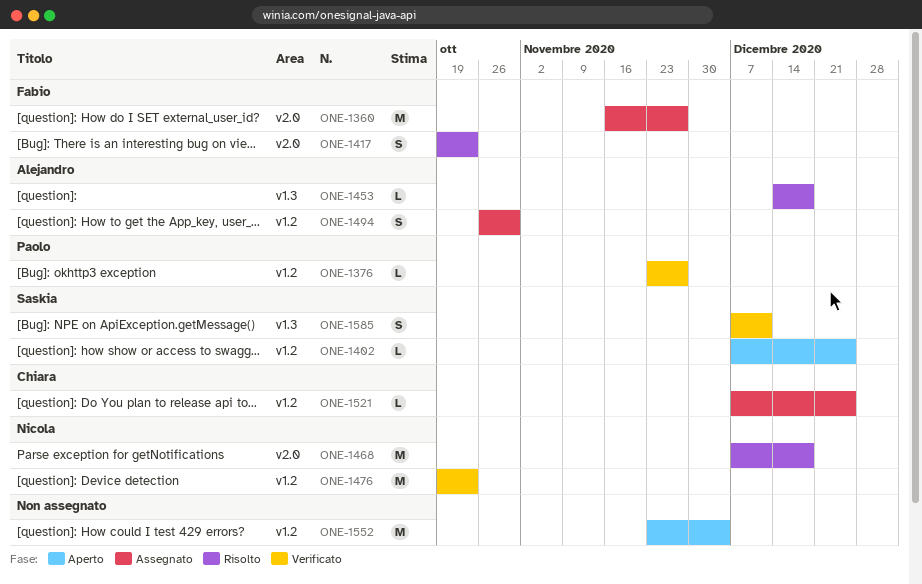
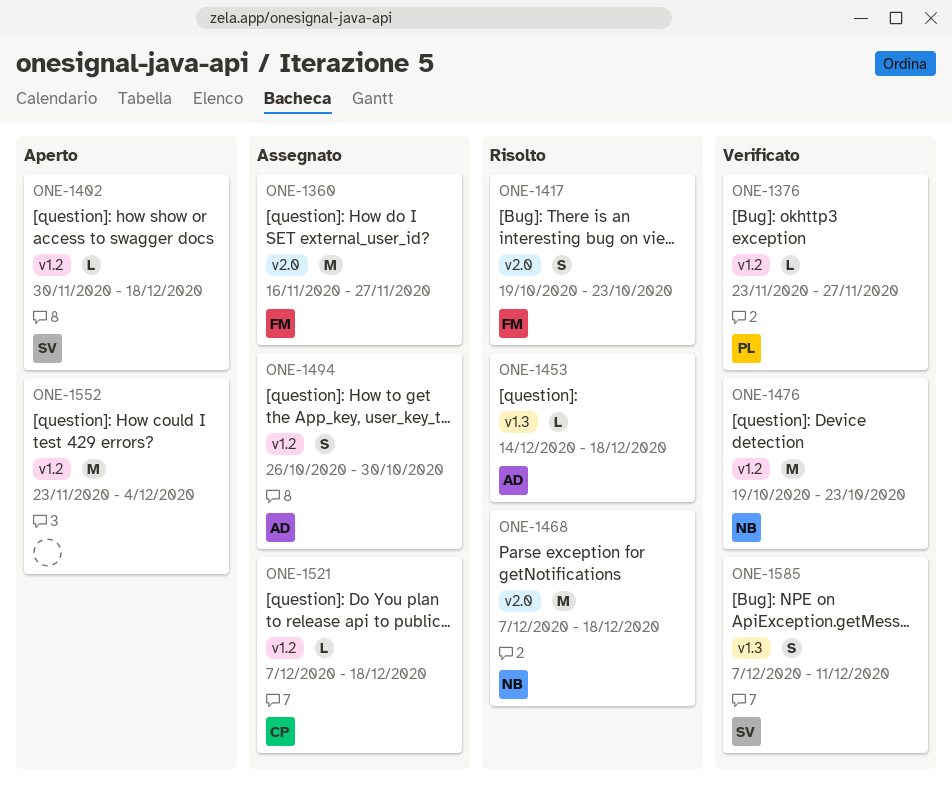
ONE-1402, start: Dec 7 -> Nov 30
ONE-1402, due: Dec 25 -> Dec 18
ONE-1521, due: Dec 25 -> Dec 18

